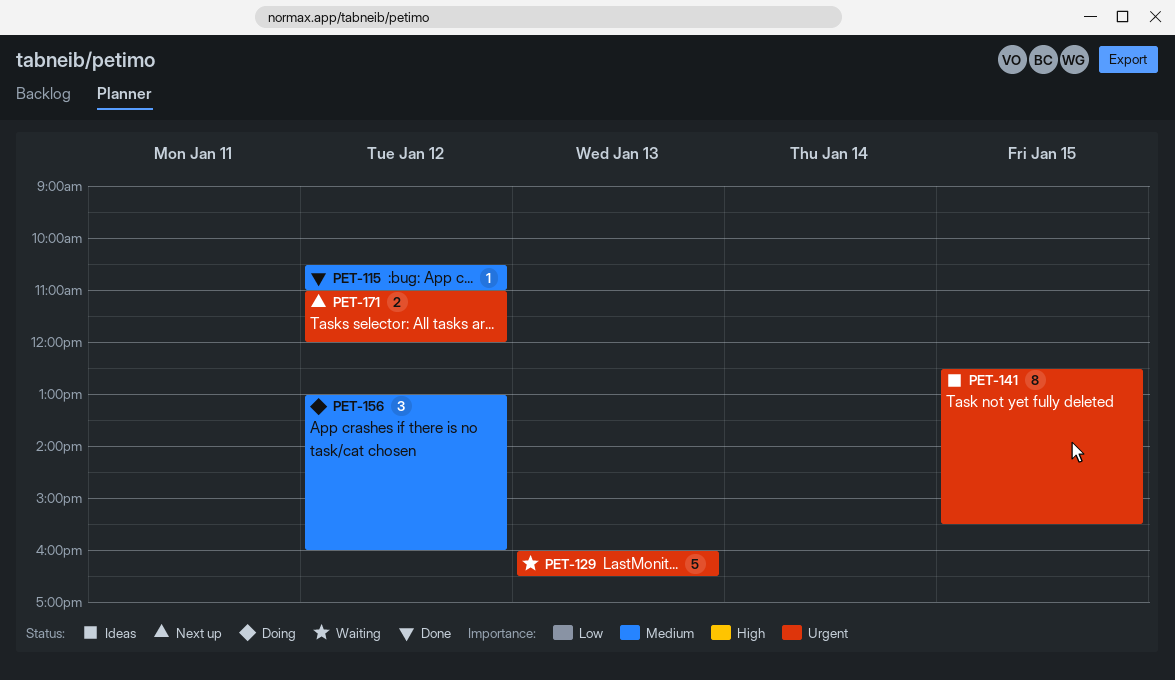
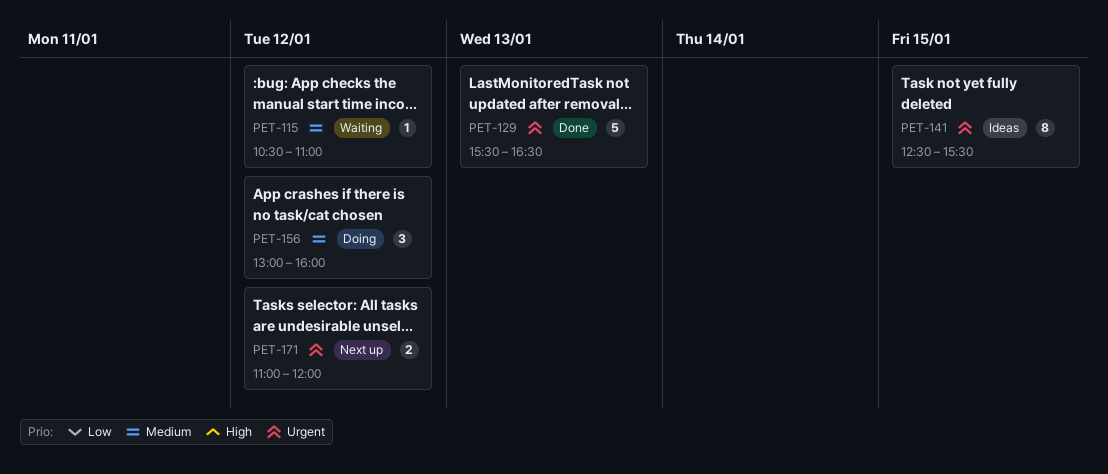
PET-115, status: Done -> Waiting
PET-129, status: Waiting -> Done
PET-129, begins: 16:00 -> 15:30

